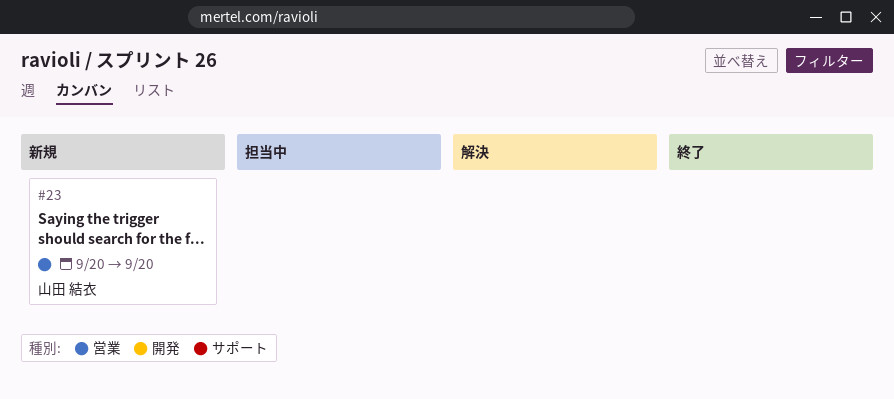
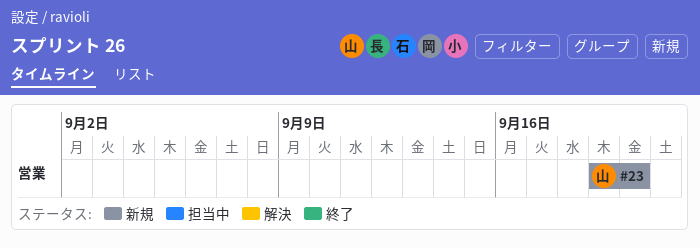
#23, start: Sep 20 -> Sep 19

